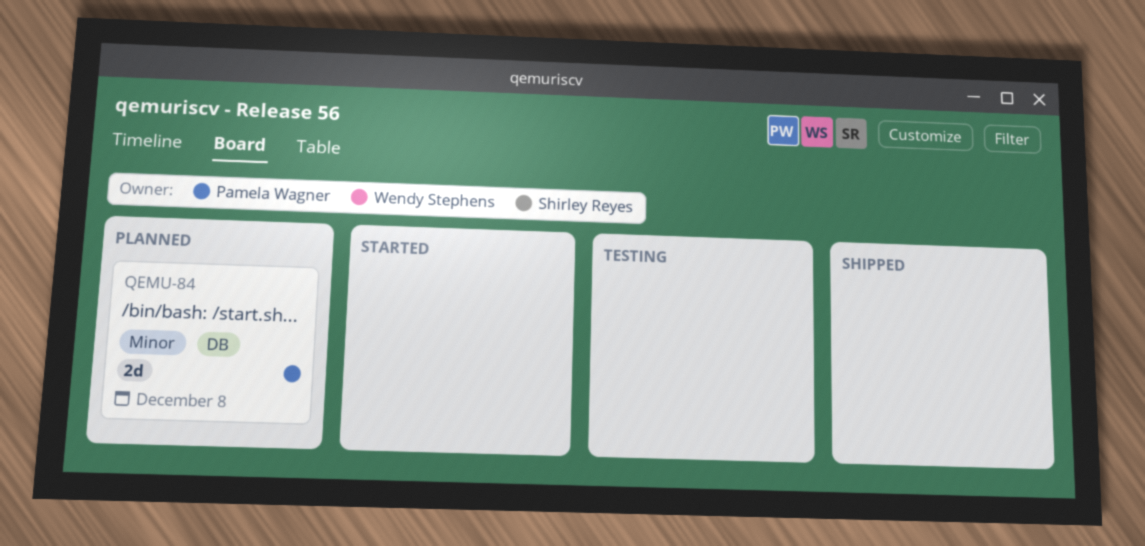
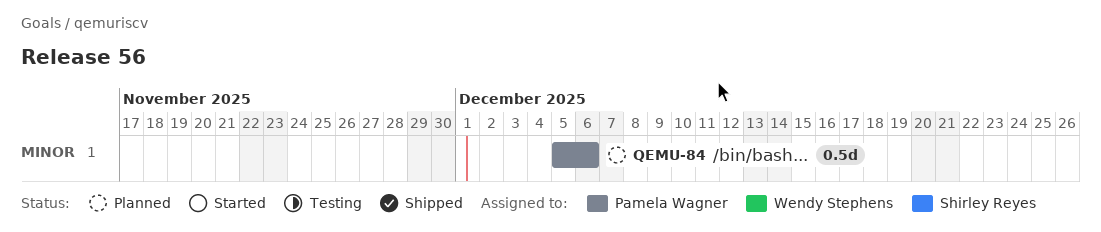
QEMU-84, estimate: 2d -> 0.5d
QEMU-84, due: Dec 8 -> Dec 6

